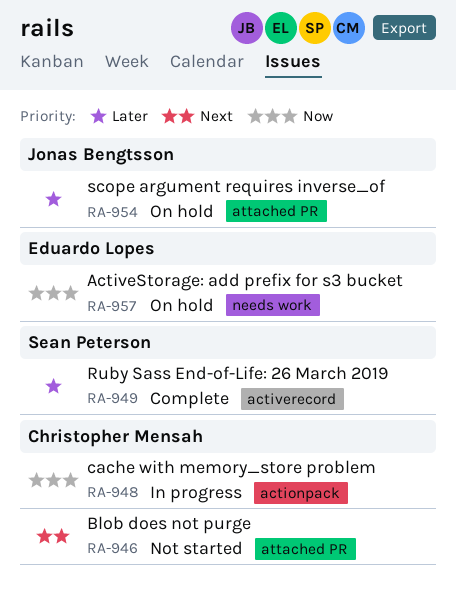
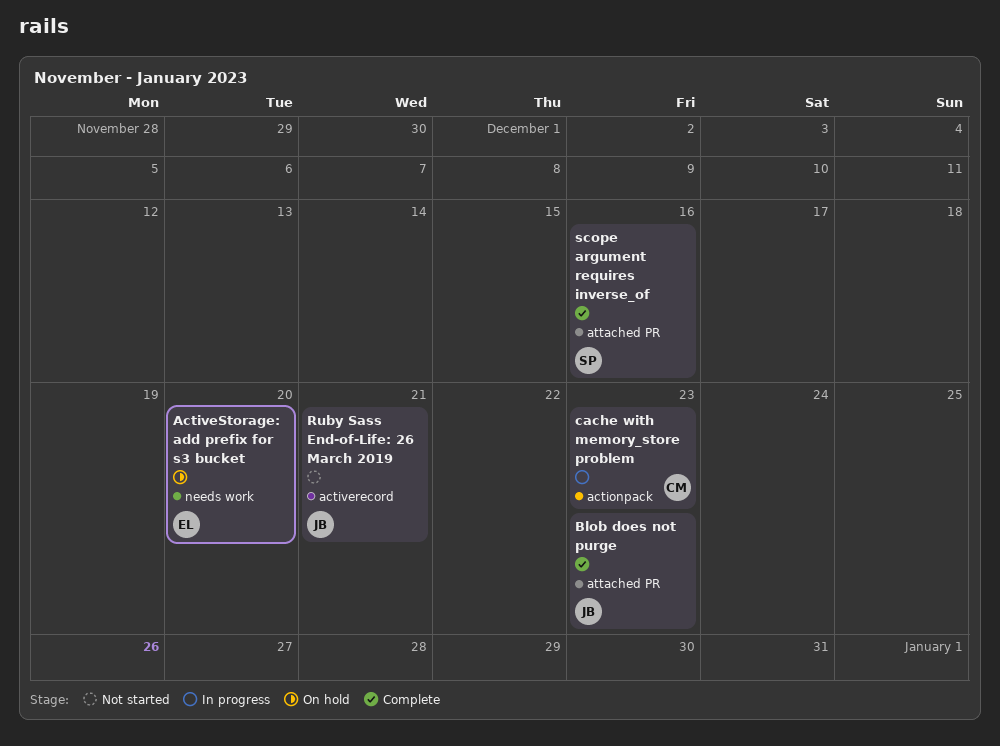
Blob does not purge, status: Not started -> Complete
Blob does not purge, owner: Christopher Mensah -> Jonas Bengtsson
Ruby Sass End-of-Life: 26 March 2019, status: Complete -> Not started
Ruby Sass End-of-Life: 26 March 2019, owner: Sean Peterson -> Jonas Bengtsson
scope argument requires inverse_of, status: On hold -> Complete
scope argument requires inverse_of, owner: Jonas Bengtsson -> Sean Peterson

